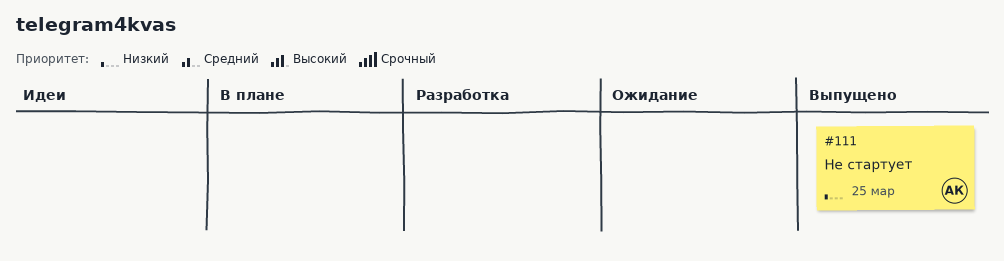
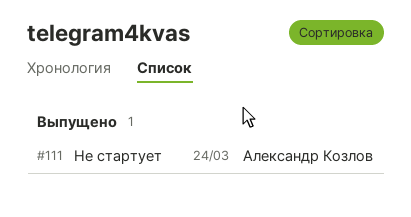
#111, due: Mar 25 -> Mar 24

